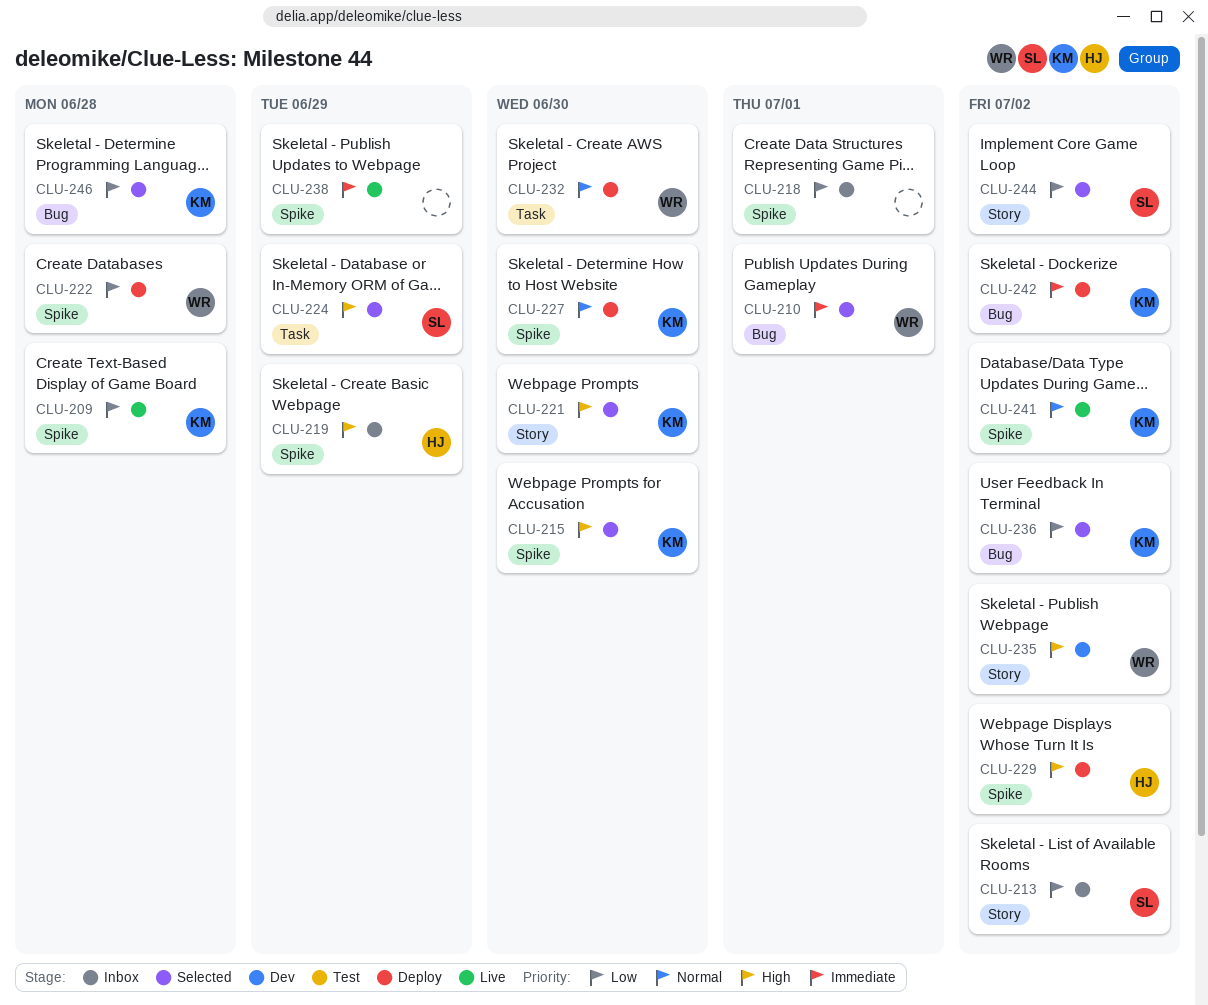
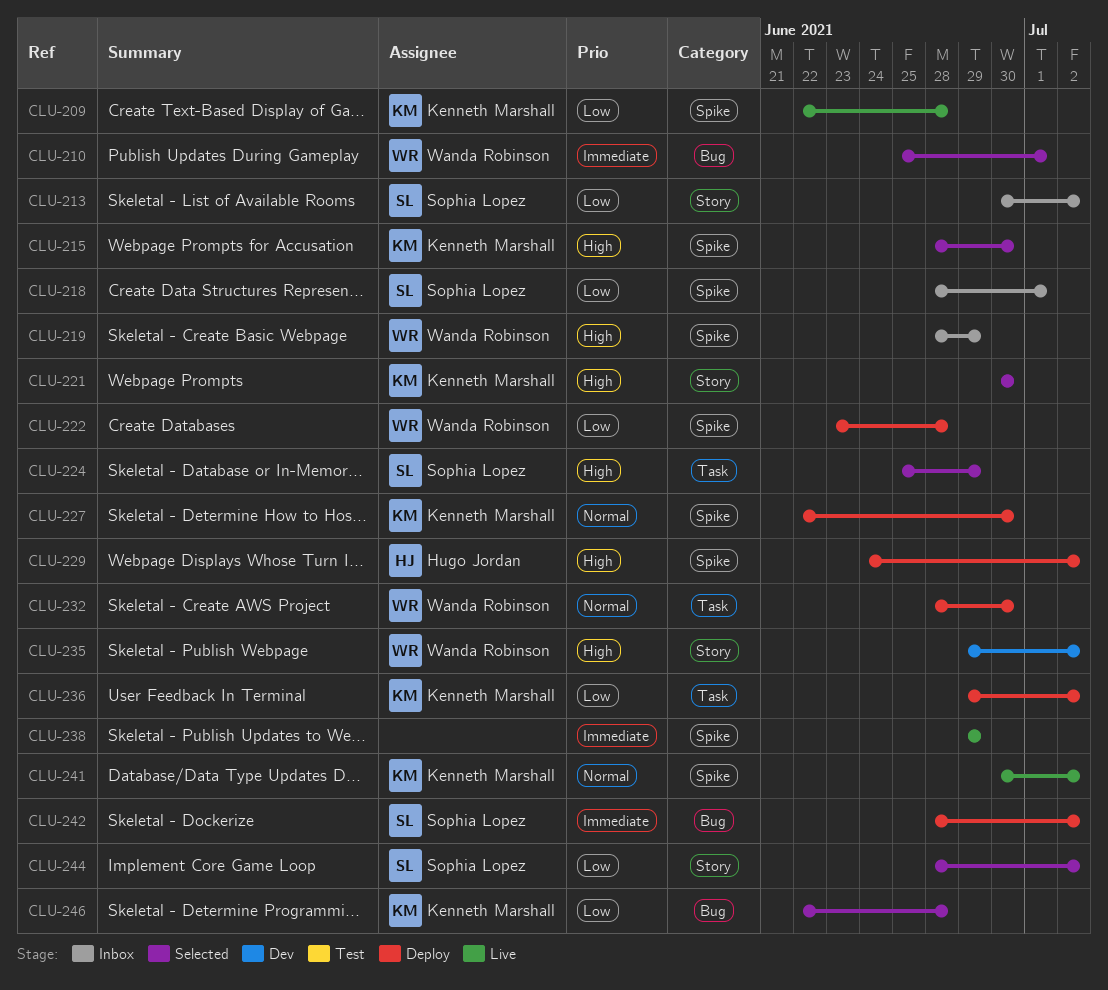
CLU-218, owner: none -> Sophia Lopez
CLU-219, owner: Hugo Jordan -> Wanda Robinson
CLU-236, status: Selected -> Deploy
CLU-236, label: Bug -> Task
CLU-242, owner: Kenneth Marshall -> Sophia Lopez

